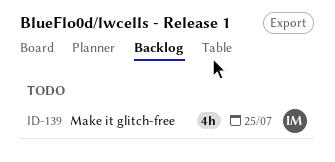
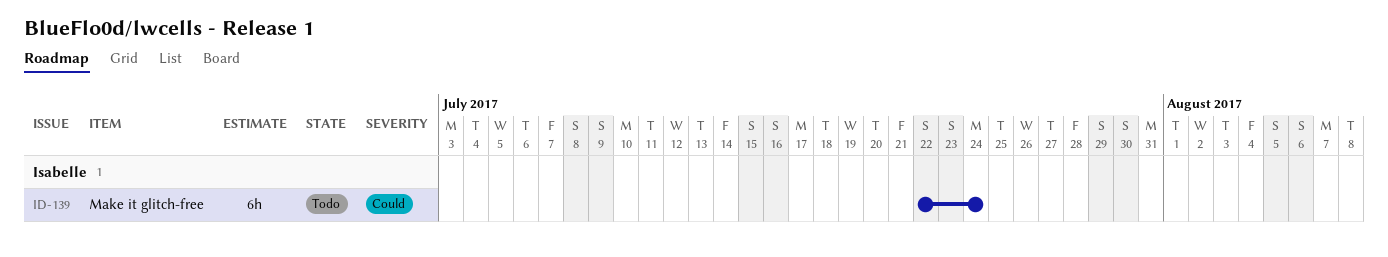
ID-139, estimate: 4h -> 6h
ID-139, due: Jul 25 -> Jul 24

